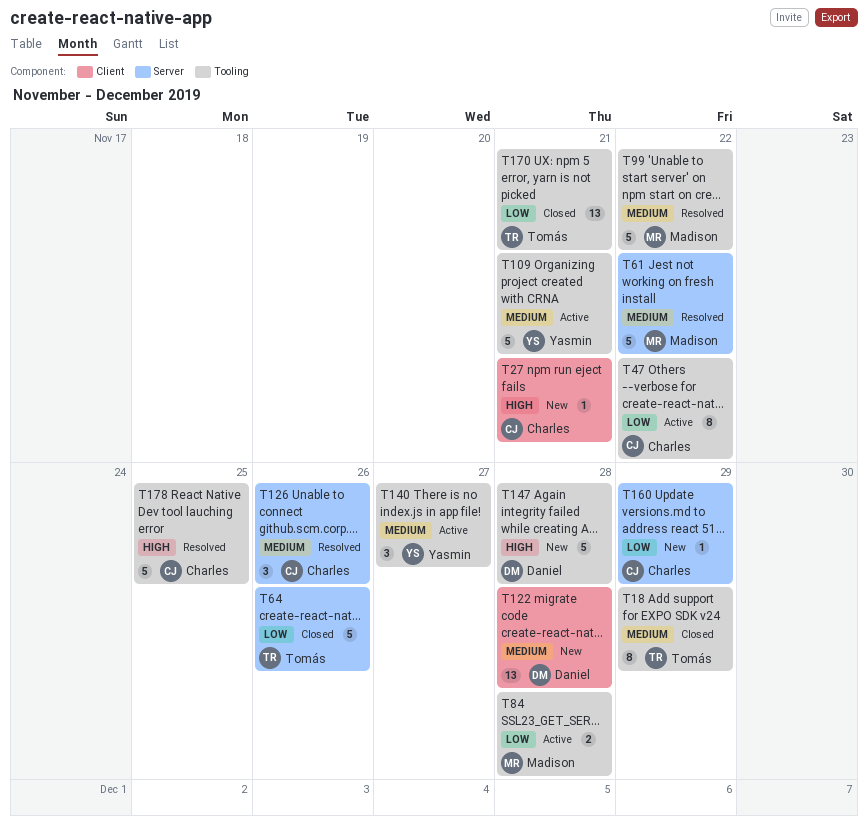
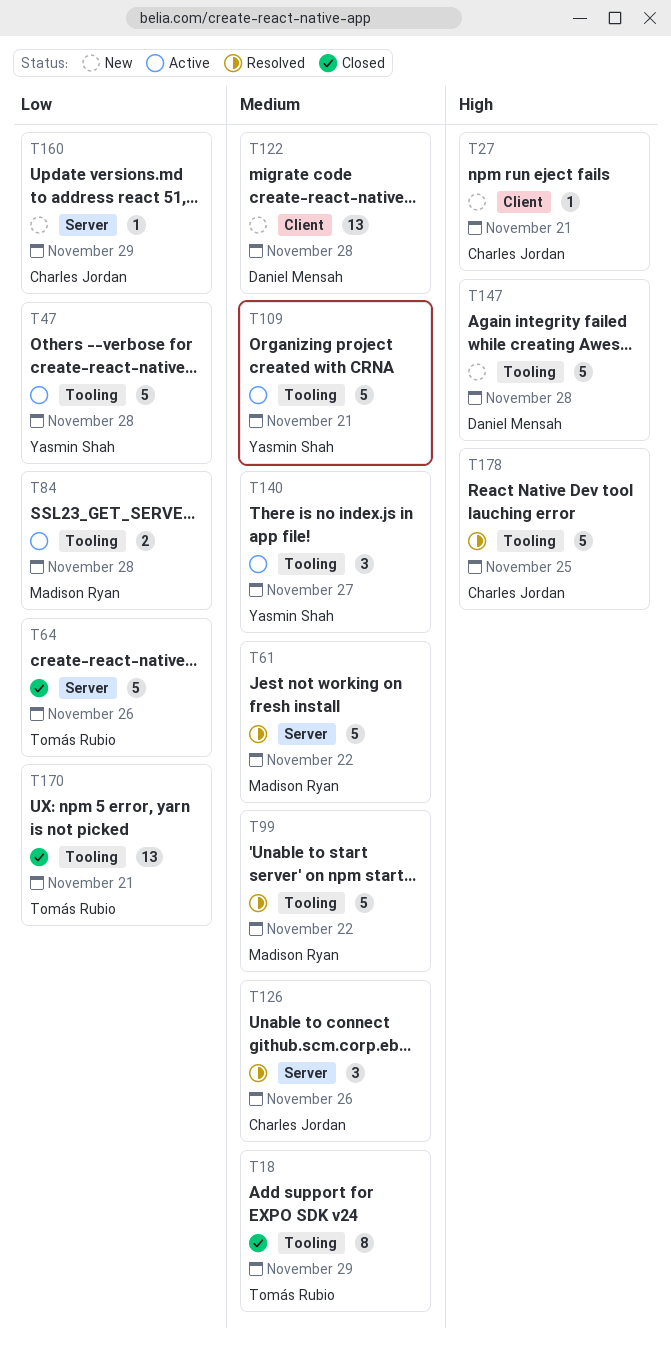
T47, owner: Charles Jordan -> Yasmin Shah
T47, estimate: 8 -> 5
T47, due: Nov 22 -> Nov 28

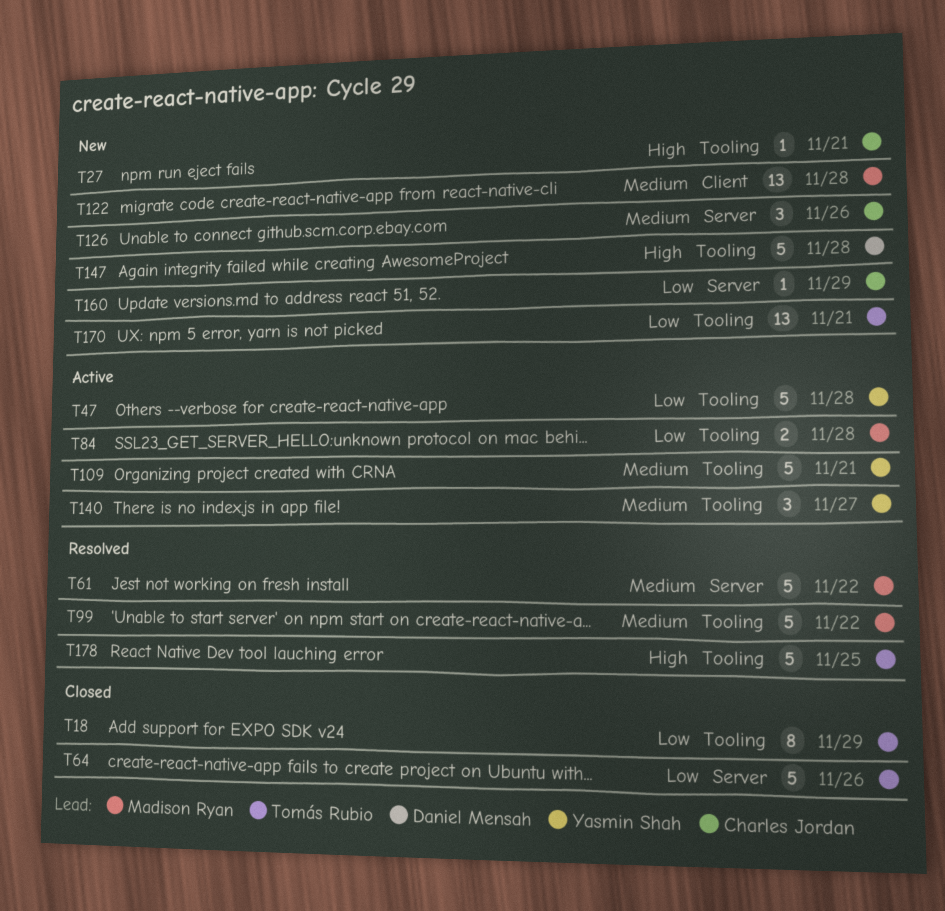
T18, priority: Medium -> Low
T27, label: Client -> Tooling
T122, owner: Daniel Mensah -> Madison Ryan
T126, status: Resolved -> New
T170, status: Closed -> New
T178, owner: Charles Jordan -> Tomás Rubio

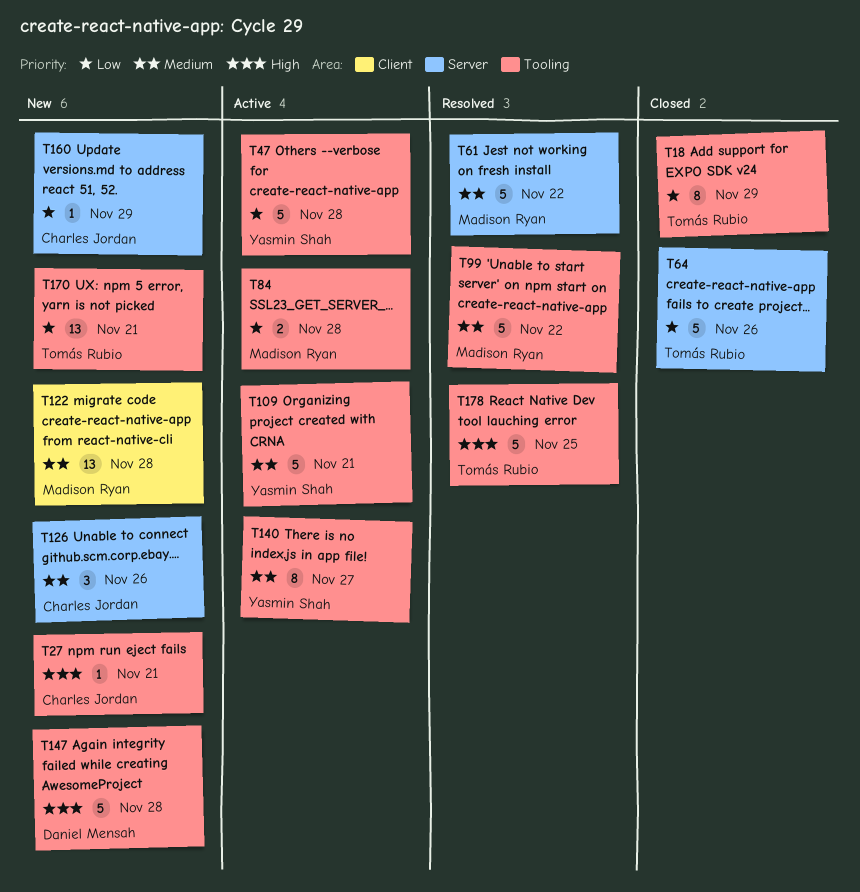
T140, estimate: 3 -> 8

